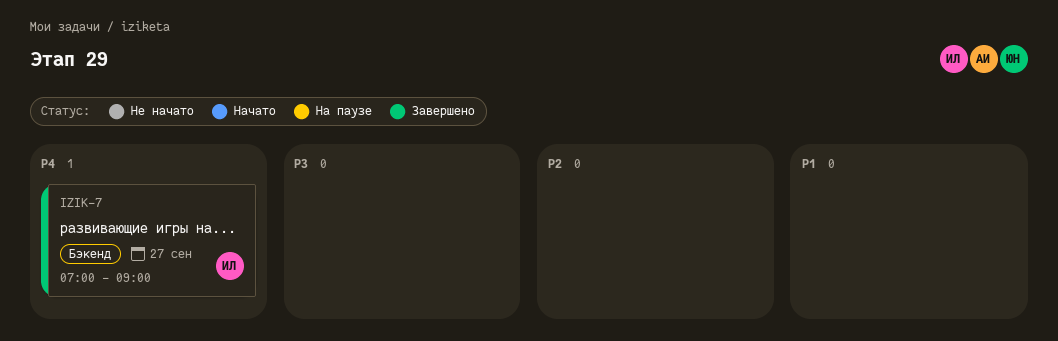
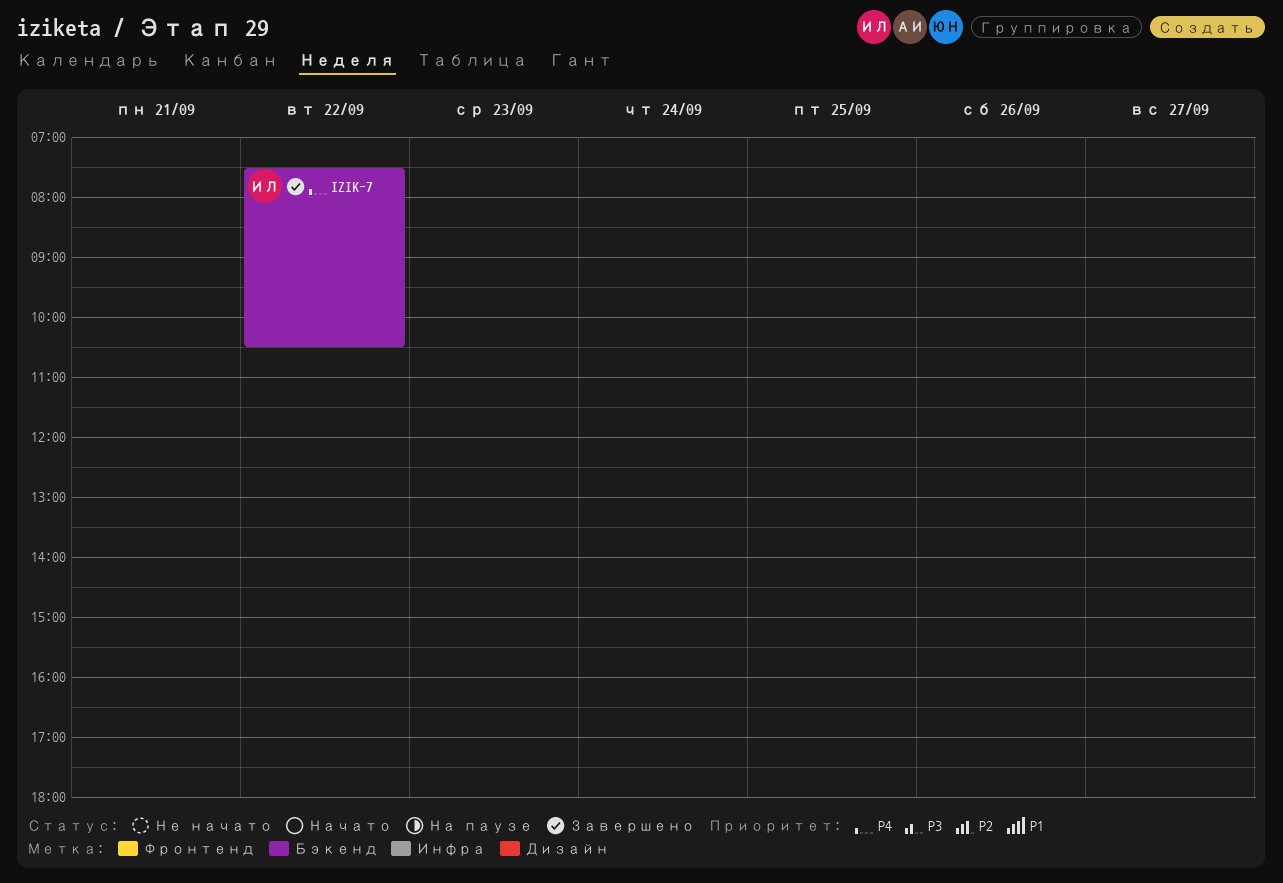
IZIK-7, day: Sep 27 -> Sep 22
IZIK-7, begins: 07:00 -> 07:30
IZIK-7, ends: 09:00 -> 10:30

